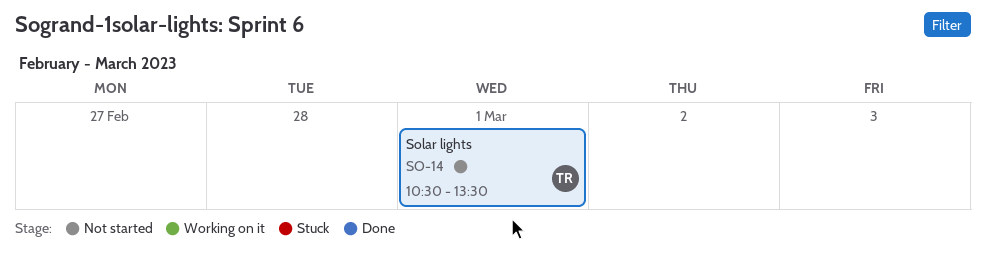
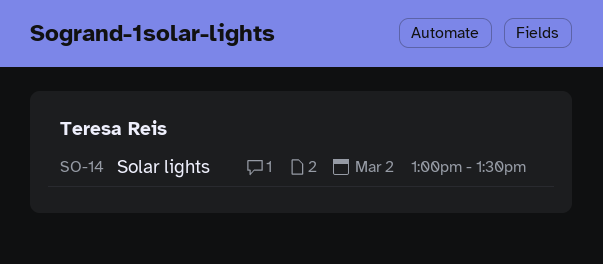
SO-14, day: Mar 1 -> Mar 2
SO-14, begins: 10:30 -> 13:00

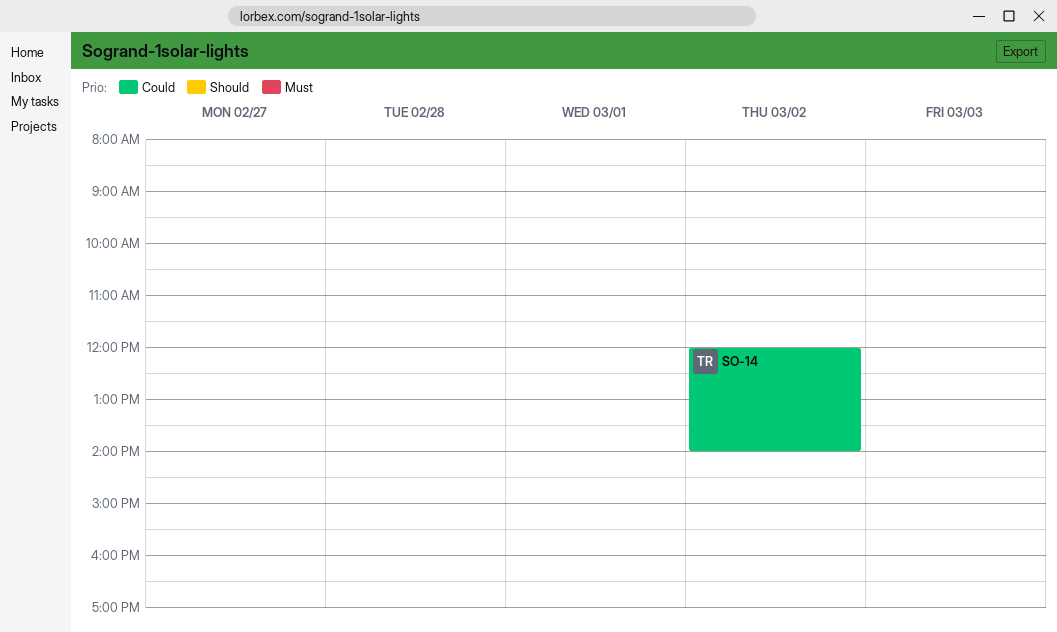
SO-14, begins: 13:00 -> 12:00
SO-14, ends: 13:30 -> 14:00

